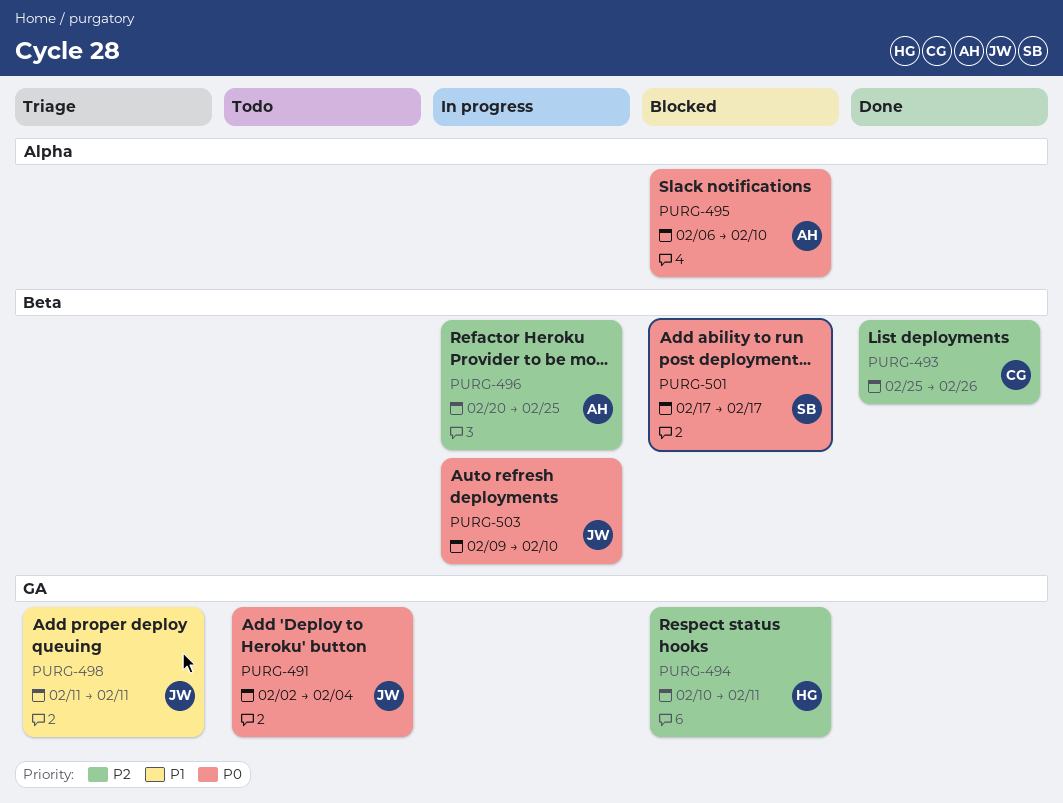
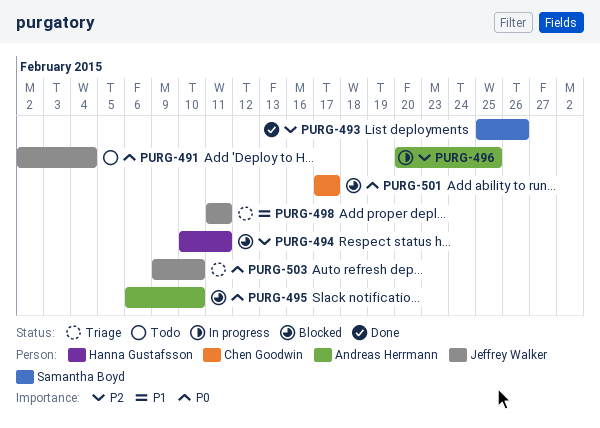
PURG-493, owner: Chen Goodwin -> Samantha Boyd
PURG-501, owner: Samantha Boyd -> Chen Goodwin
PURG-503, status: In progress -> Triage

